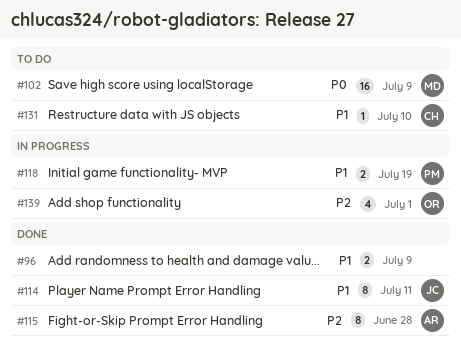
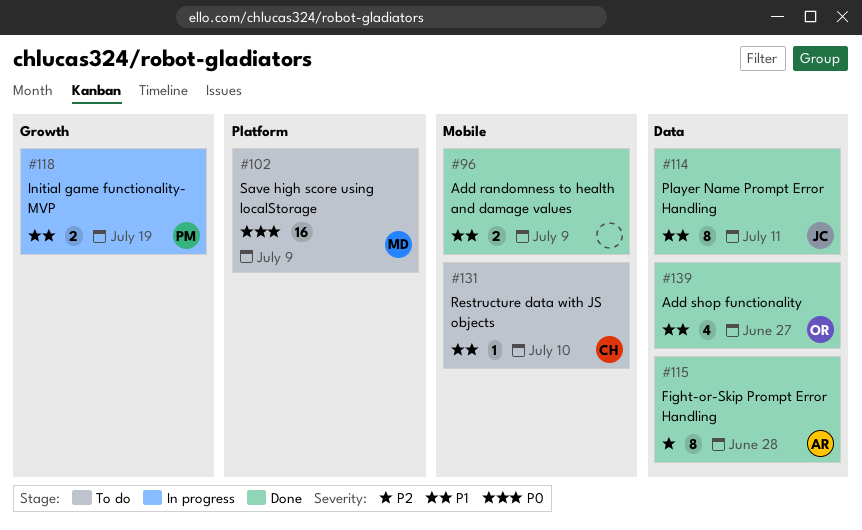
#139, status: In progress -> Done
#139, priority: P2 -> P1
#139, due: Jul 1 -> Jun 27

